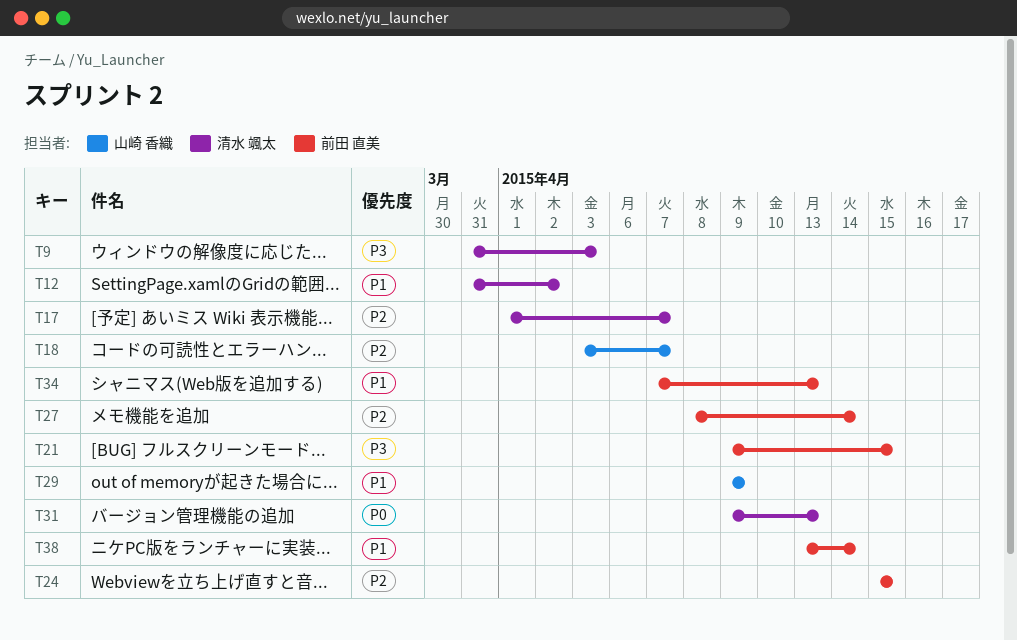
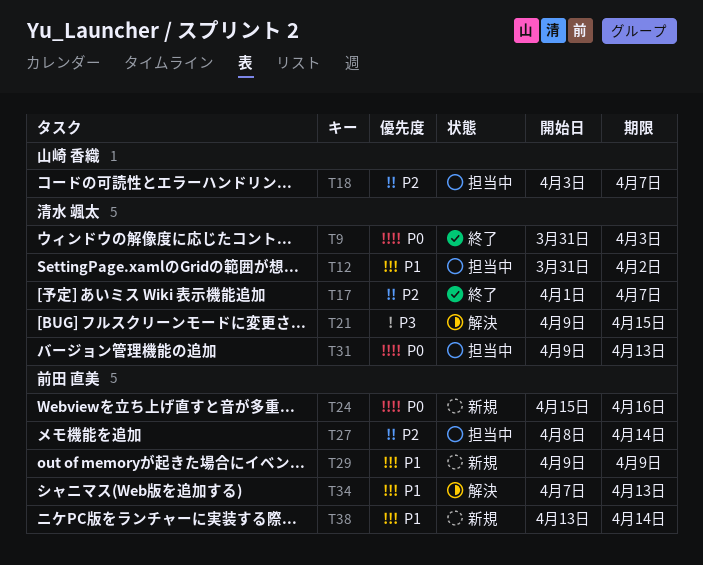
T9, priority: P3 -> P0
T21, owner: 前田 直美 -> 清水 颯太
T24, priority: P2 -> P0
T24, due: Apr 15 -> Apr 16
T29, owner: 山崎 香織 -> 前田 直美

